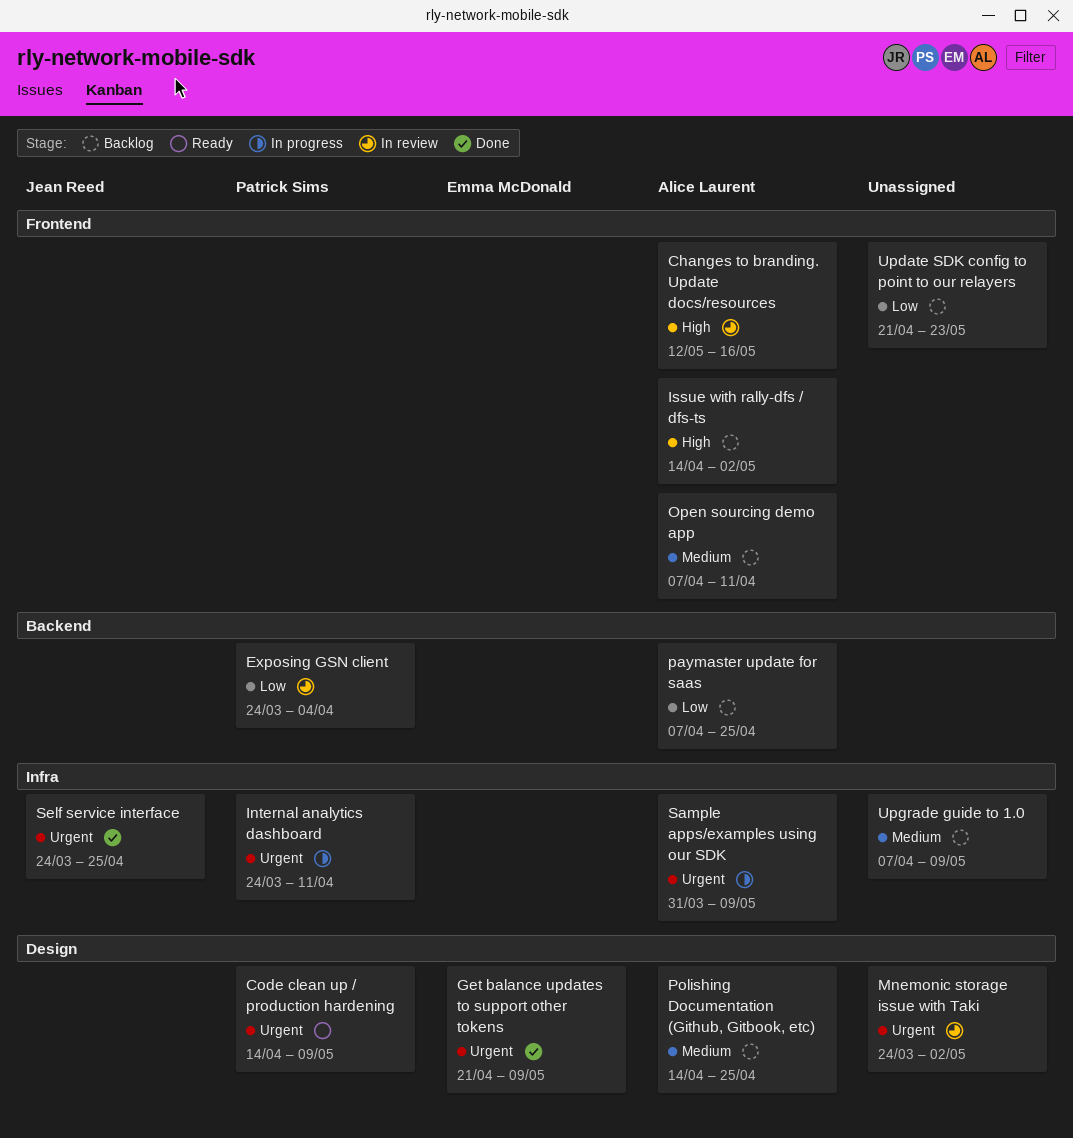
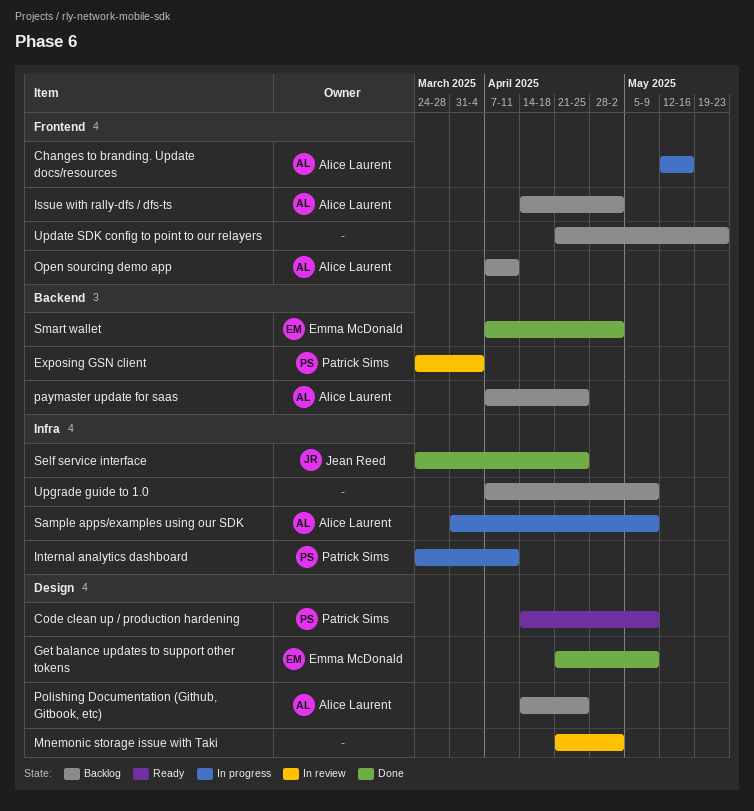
Changes to branding. Update docs/resources, status: In review -> In progress
Mnemonic storage issue with Taki, start: Mar 24 -> Apr 21
Smart wallet: none -> present

